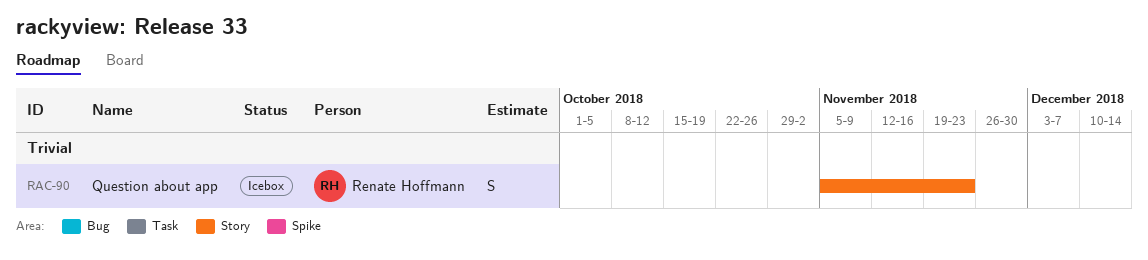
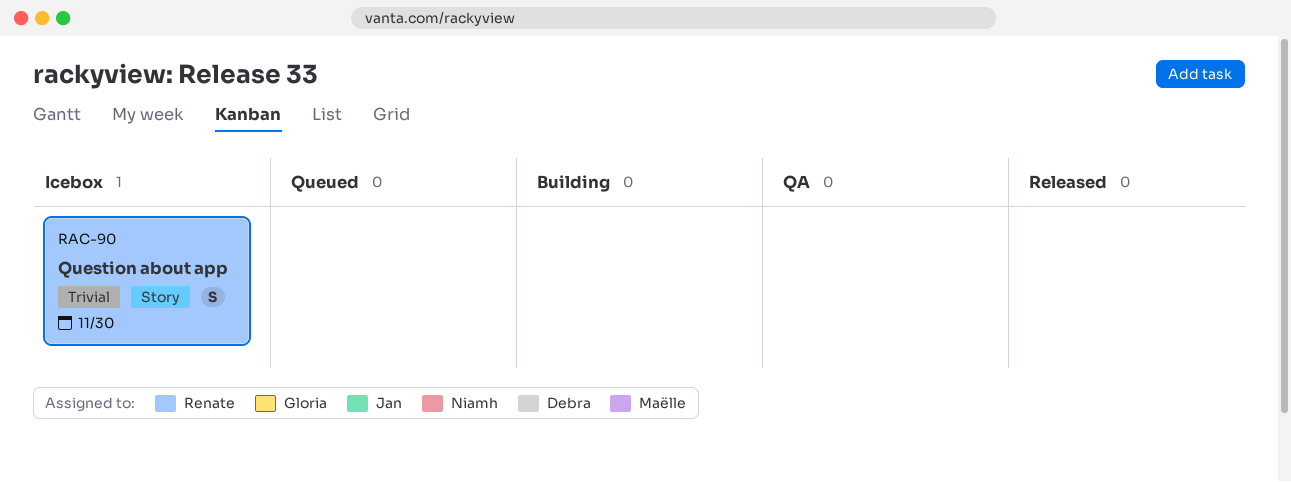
RAC-90, due: Nov 23 -> Nov 30

